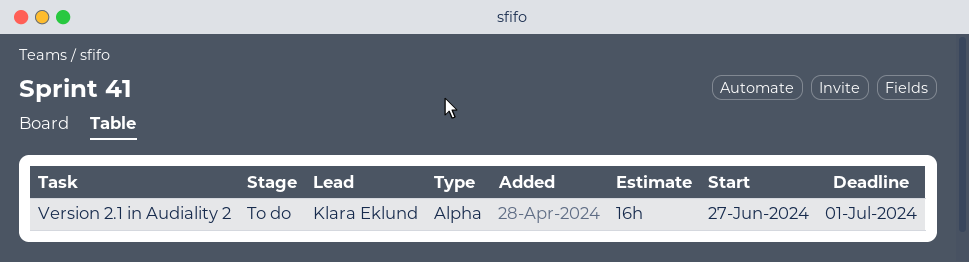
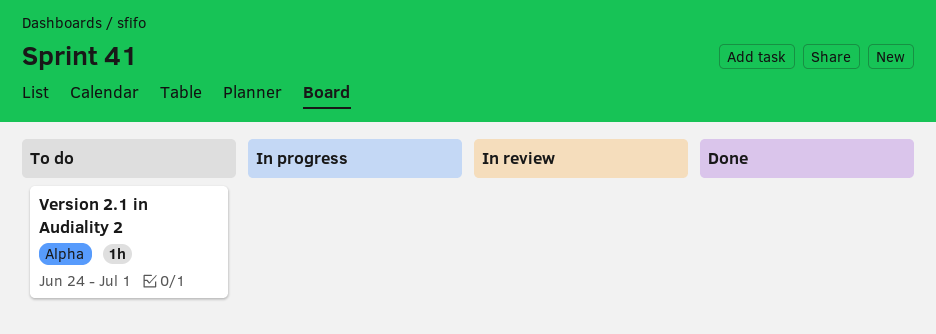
Version 2.1 in Audiality 2, estimate: 16h -> 1h
Version 2.1 in Audiality 2, start: Jun 27 -> Jun 24

